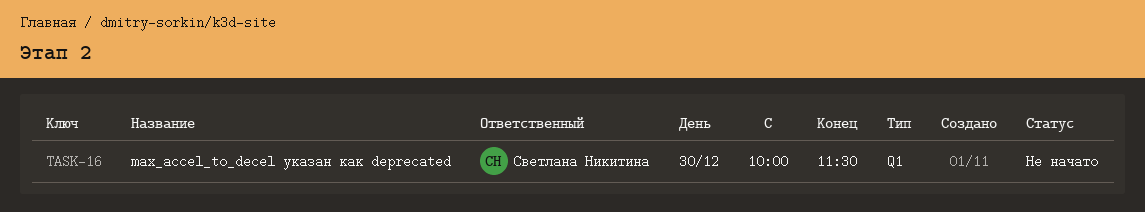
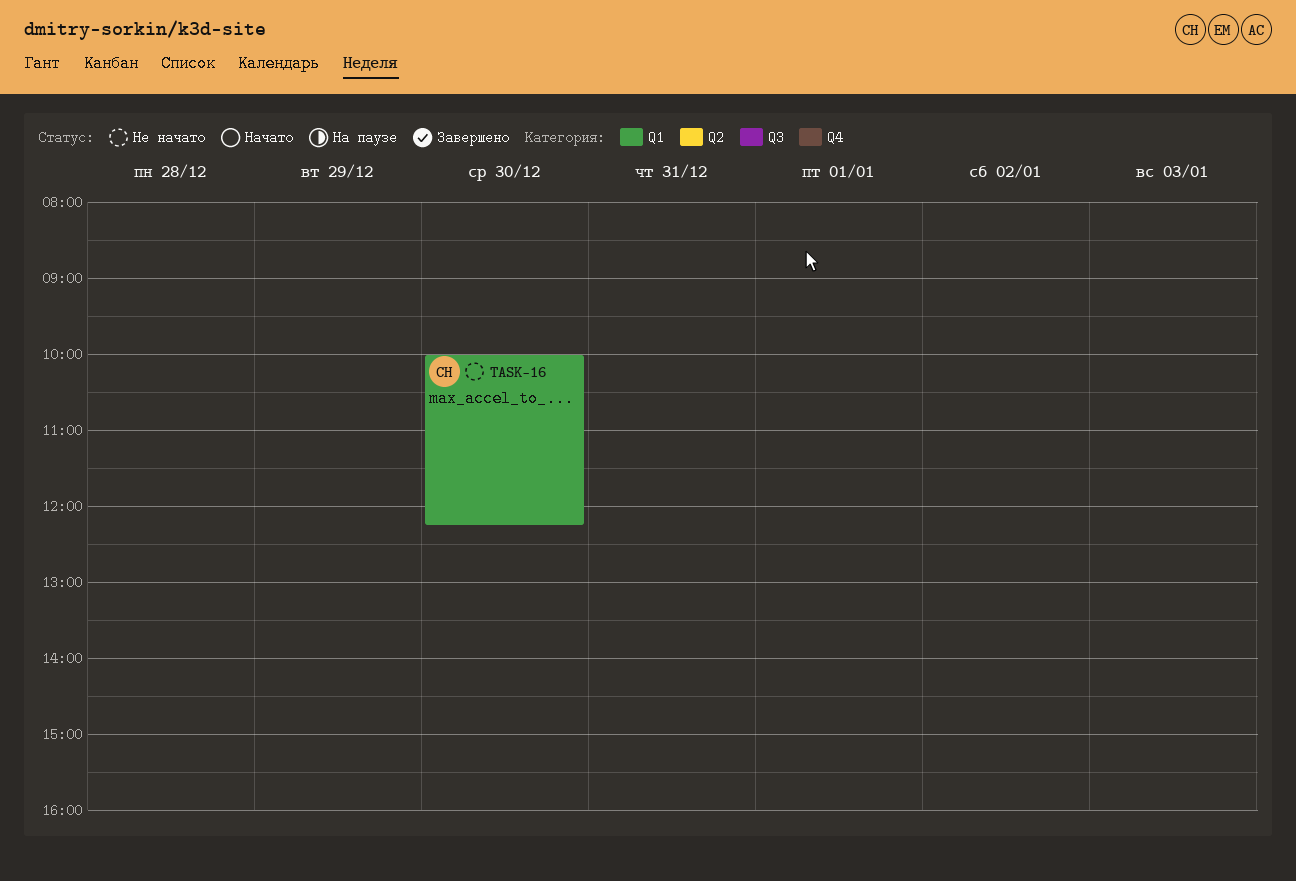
TASK-16, ends: 11:30 -> 12:15

